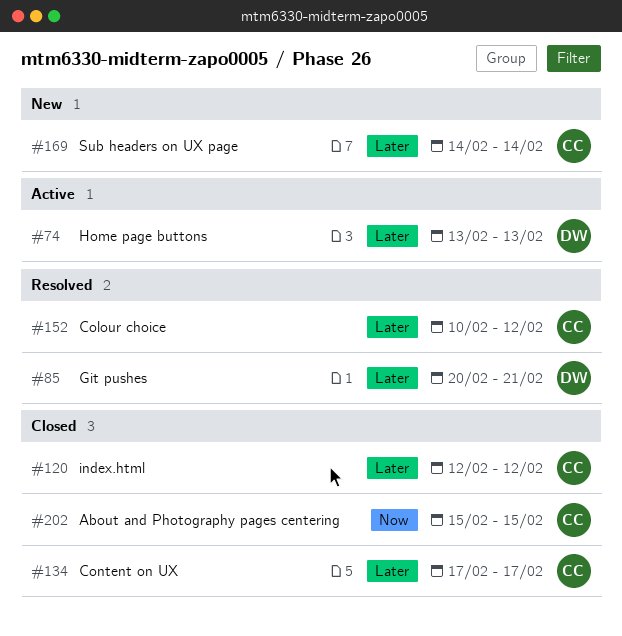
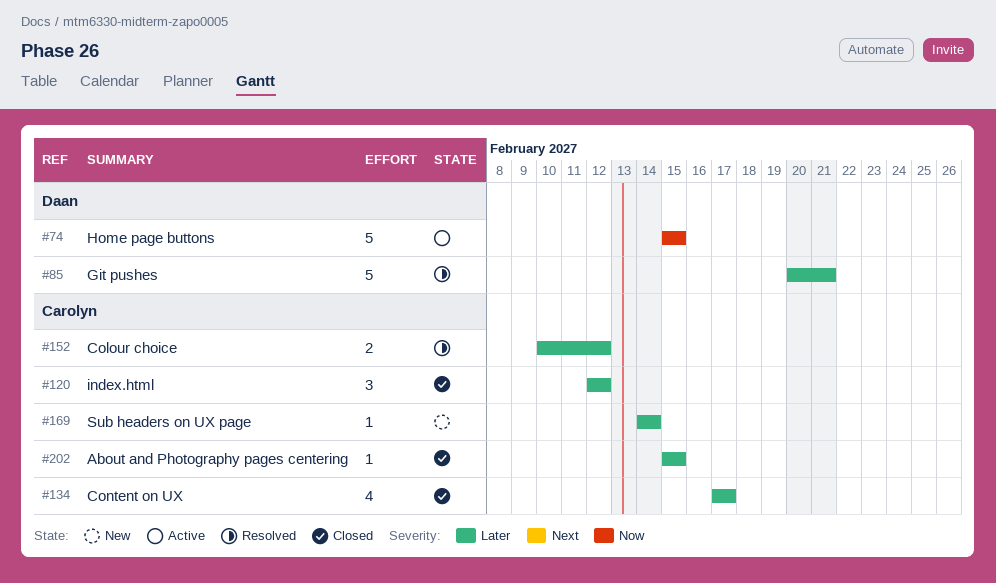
#74, priority: Later -> Now
#74, start: Feb 13 -> Feb 15
#74, due: Feb 13 -> Feb 15
#202, priority: Now -> Later

